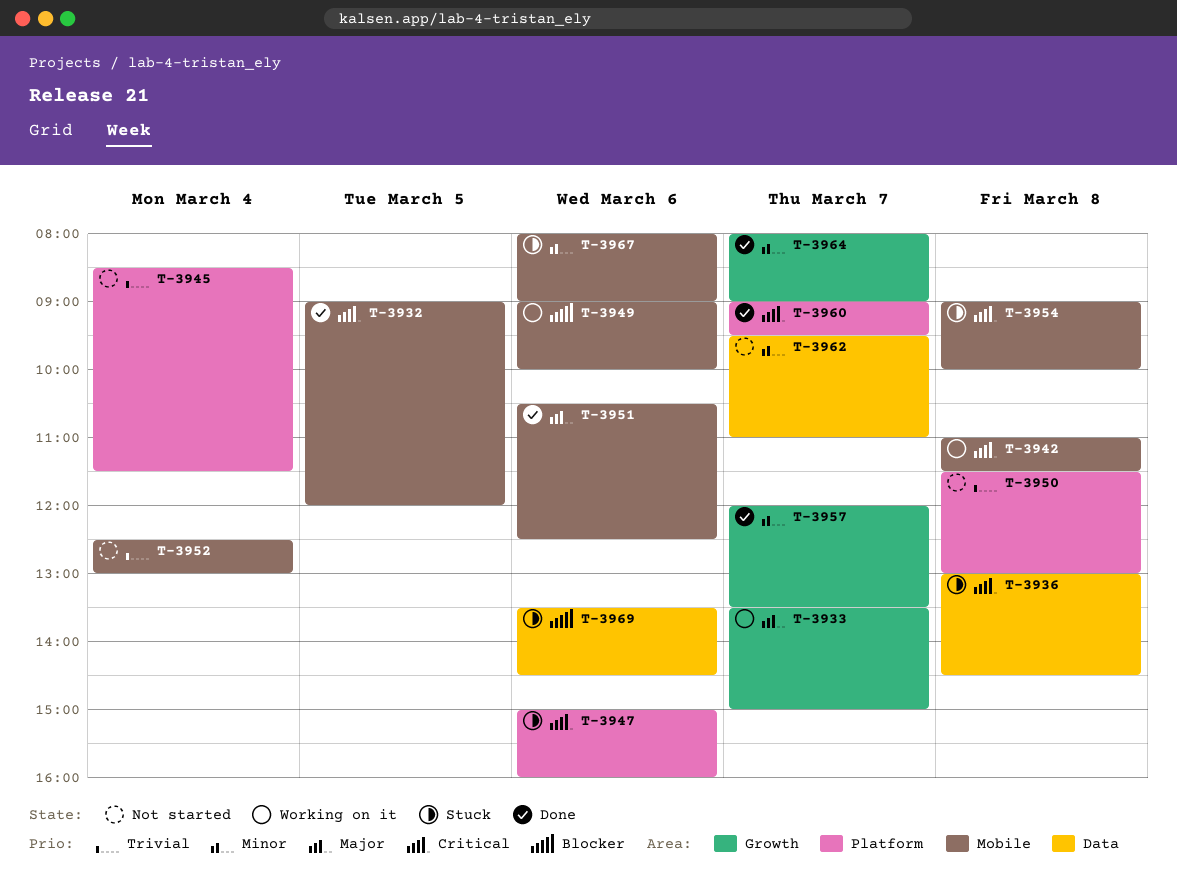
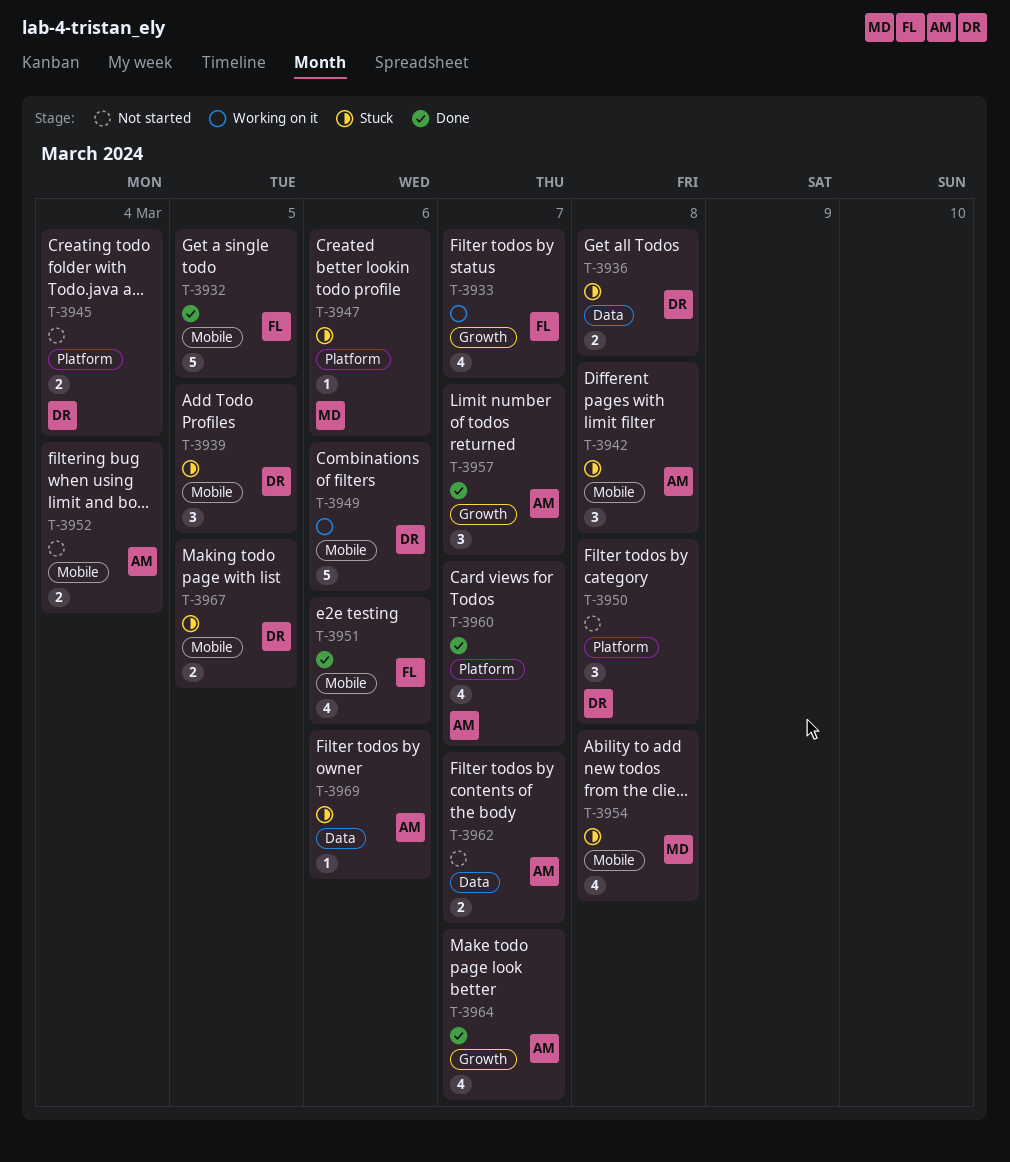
T-3939: none -> present
T-3942, status: Working on it -> Stuck
T-3967, day: Mar 6 -> Mar 5

